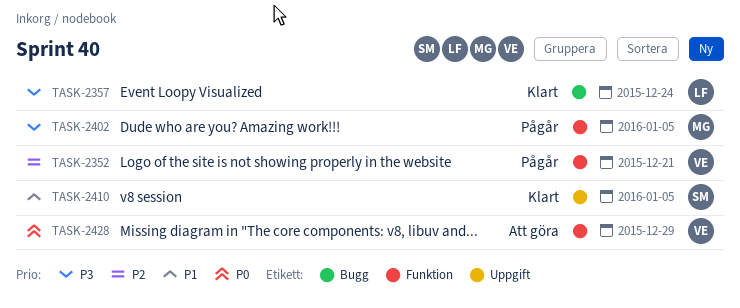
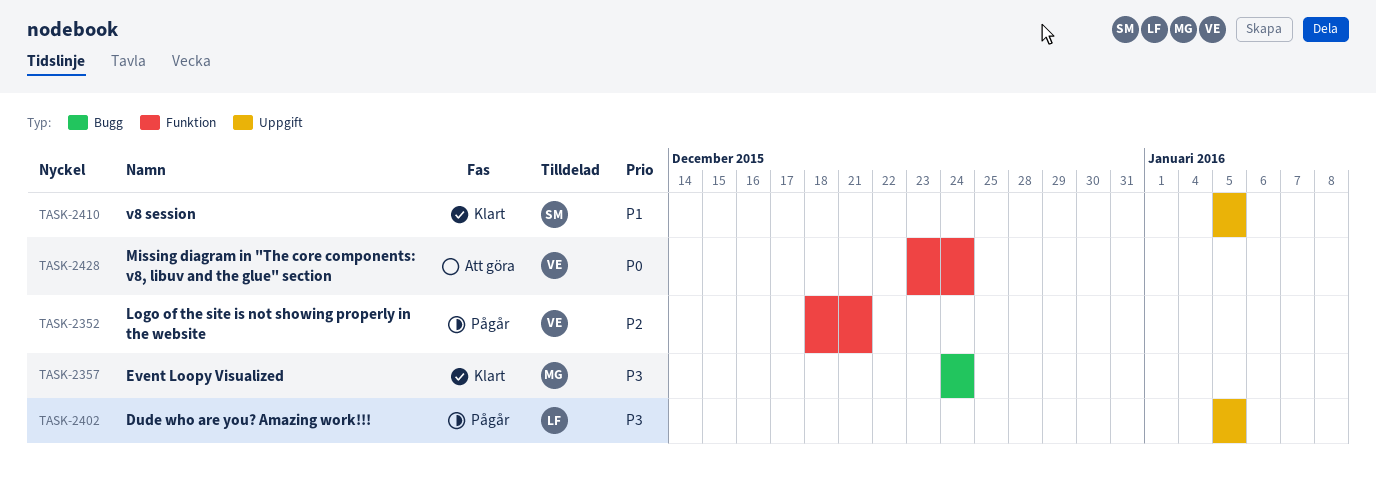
TASK-2357, owner: LF -> MG
TASK-2402, owner: MG -> LF
TASK-2402, label: Funktion -> Uppgift
TASK-2428, due: Dec 29 -> Dec 24

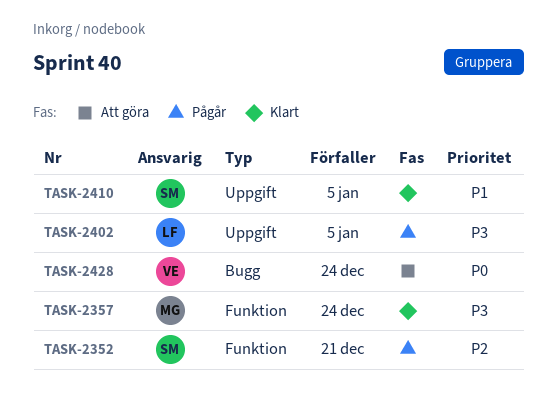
TASK-2352, owner: VE -> SM
TASK-2357, label: Bugg -> Funktion
TASK-2428, label: Funktion -> Bugg

